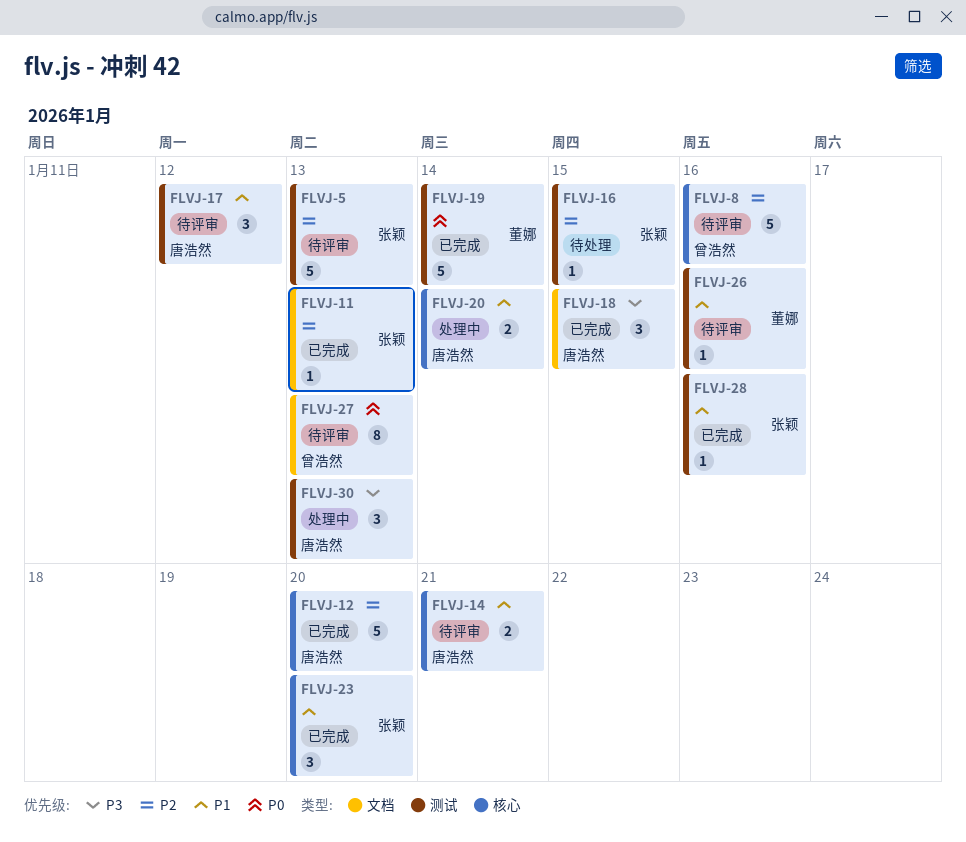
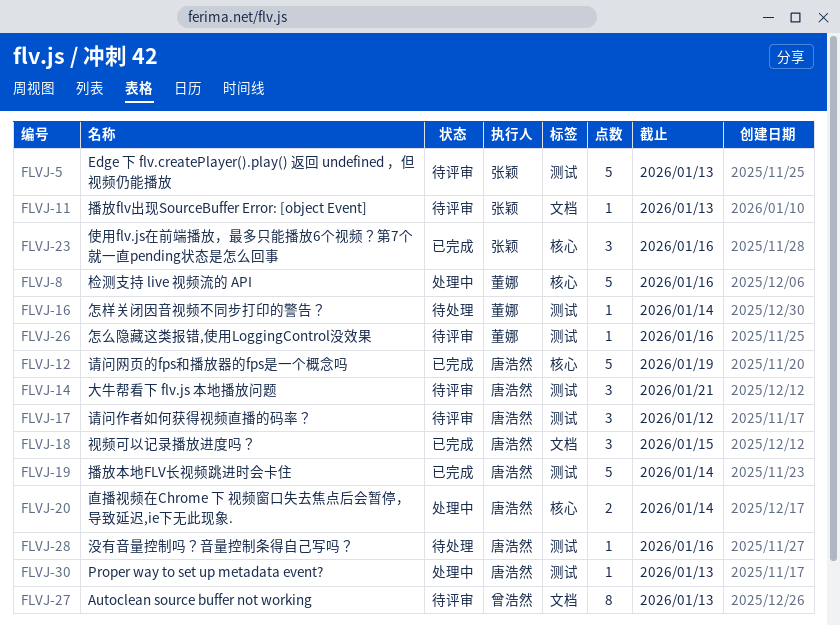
FLVJ-8, status: 待评审 -> 处理中
FLVJ-8, owner: 曾浩然 -> 董娜
FLVJ-11, status: 已完成 -> 待评审
FLVJ-12, due: Jan 20 -> Jan 19
FLVJ-14, label: 核心 -> 测试
FLVJ-14, estimate: 2 -> 3
FLVJ-16, owner: 张颖 -> 董娜
FLVJ-16, due: Jan 15 -> Jan 14
FLVJ-19, owner: 董娜 -> 唐浩然
FLVJ-23, due: Jan 20 -> Jan 16
FLVJ-28, status: 已完成 -> 待处理
FLVJ-28, owner: 张颖 -> 唐浩然
FLVJ-30, estimate: 3 -> 1

